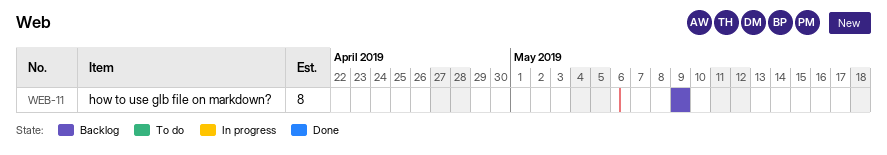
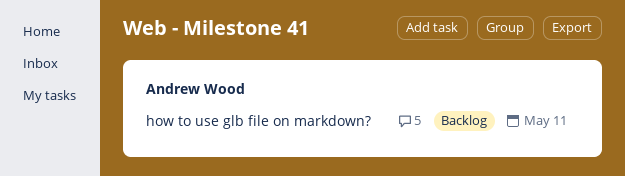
how to use glb file on markdown?, due: May 9 -> May 11

